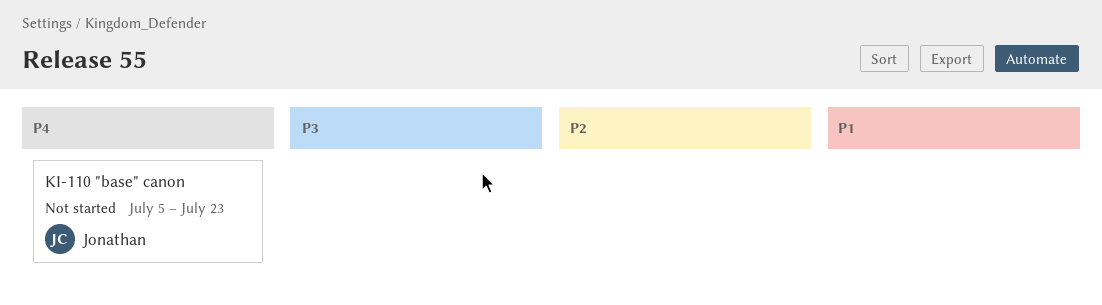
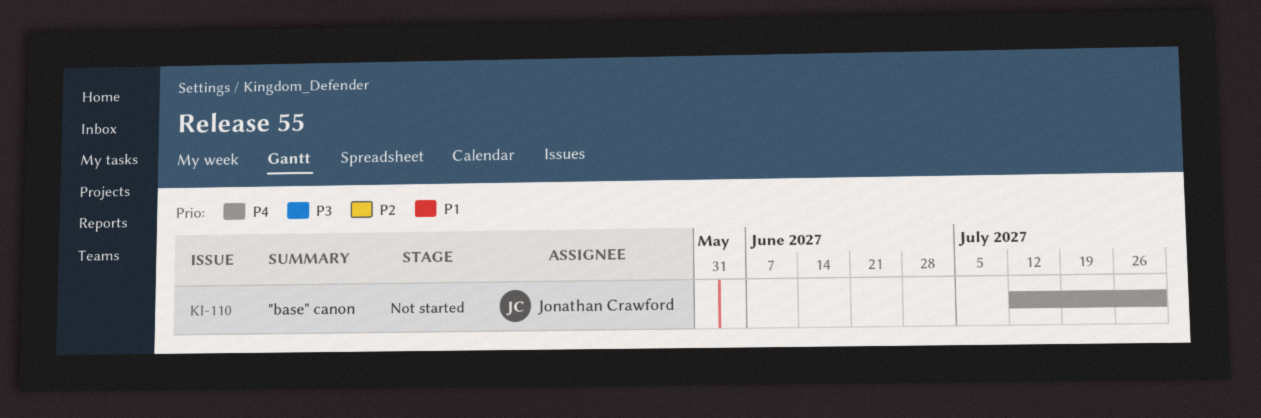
KI-110, start: Jul 5 -> Jul 12
KI-110, due: Jul 23 -> Jul 30

